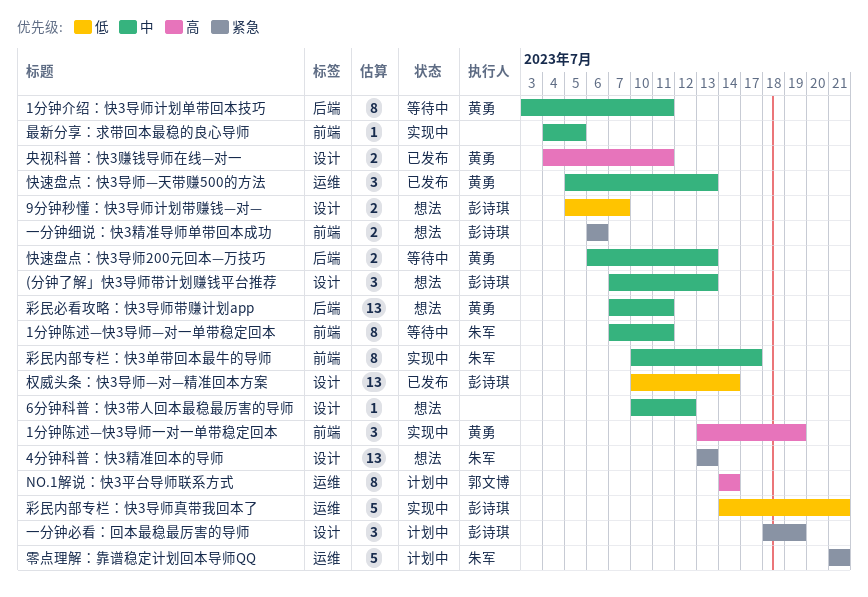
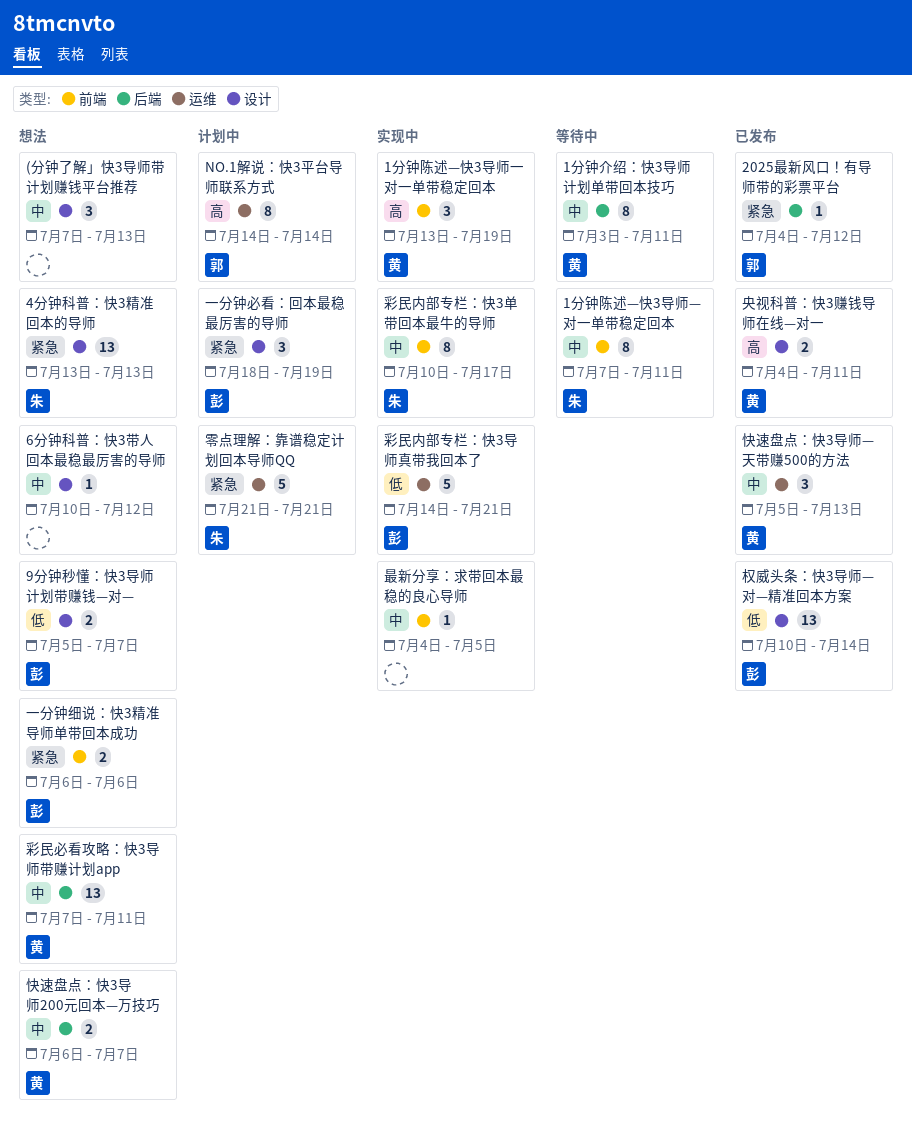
(分钟了解」快3导师带计划赚钱平台推荐, owner: 彭诗琪 -> none
2025最新风口！有导师带的彩票平台: none -> present
快速盘点：快3导师200元回本—万技巧, status: 等待中 -> 想法
快速盘点：快3导师200元回本—万技巧, due: Jul 13 -> Jul 7

